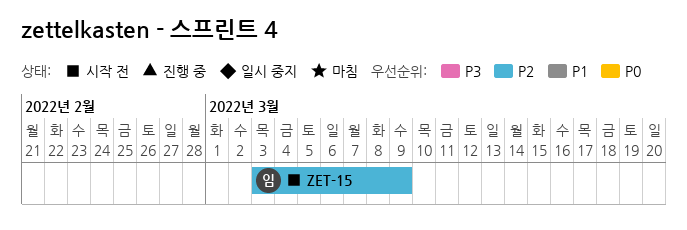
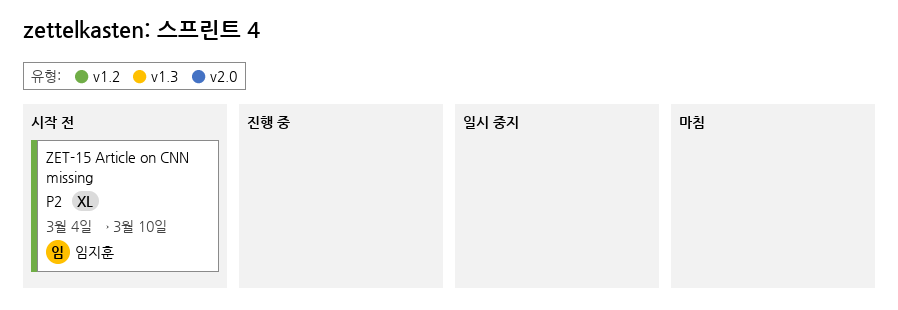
ZET-15, start: Mar 3 -> Mar 4
ZET-15, due: Mar 9 -> Mar 10

